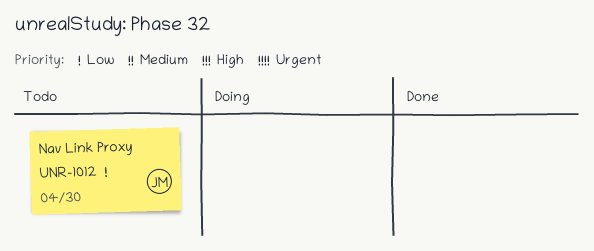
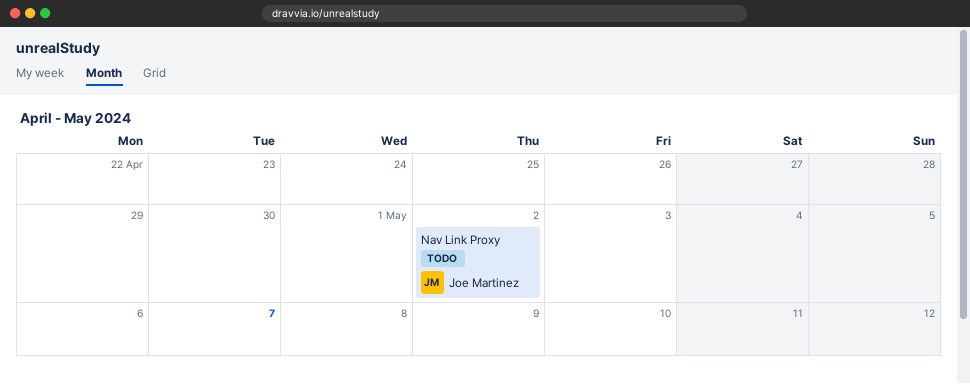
Nav Link Proxy, due: Apr 30 -> May 2

